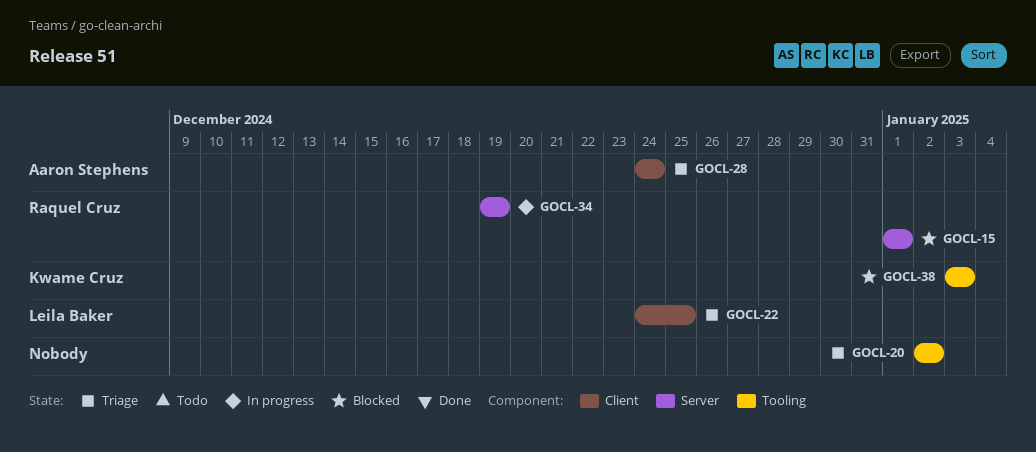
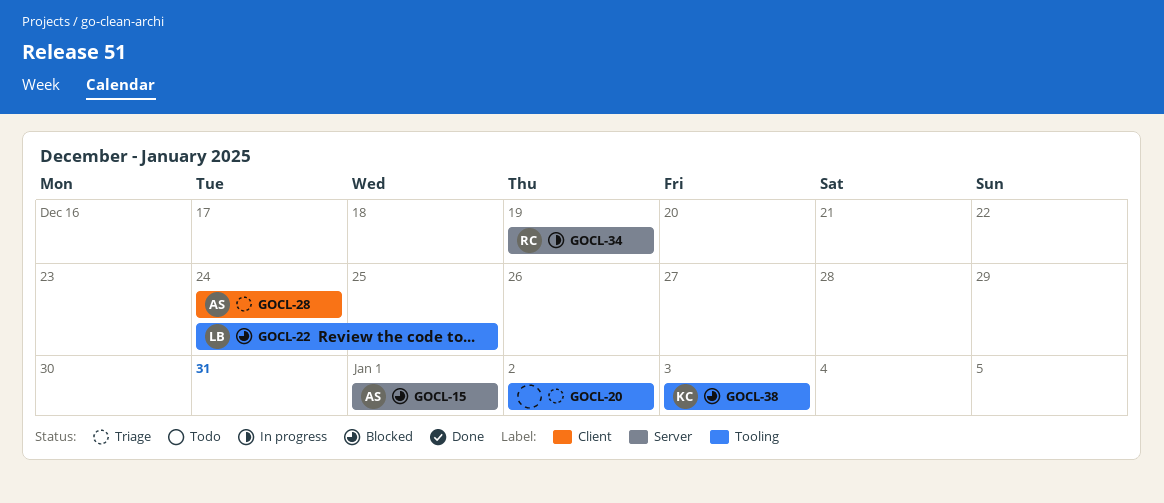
GOCL-15, owner: Raquel Cruz -> Aaron Stephens
GOCL-22, status: Triage -> Blocked
GOCL-22, label: Client -> Tooling

